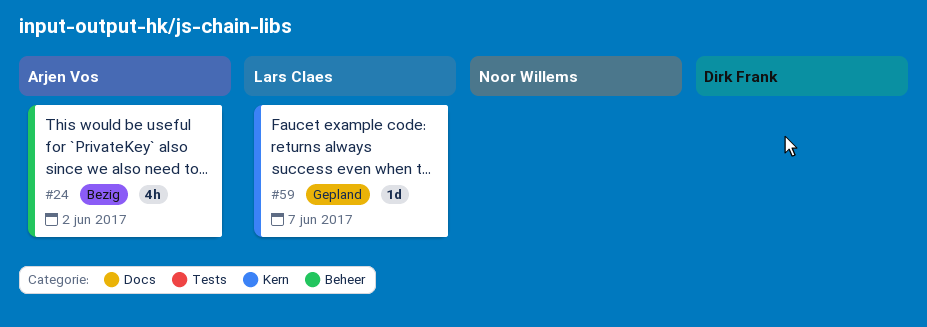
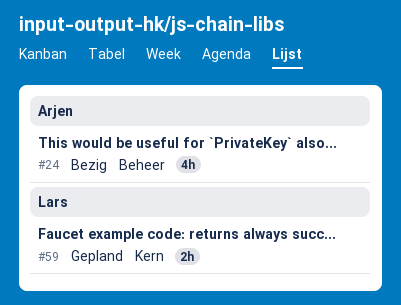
#59, estimate: 1d -> 2h

